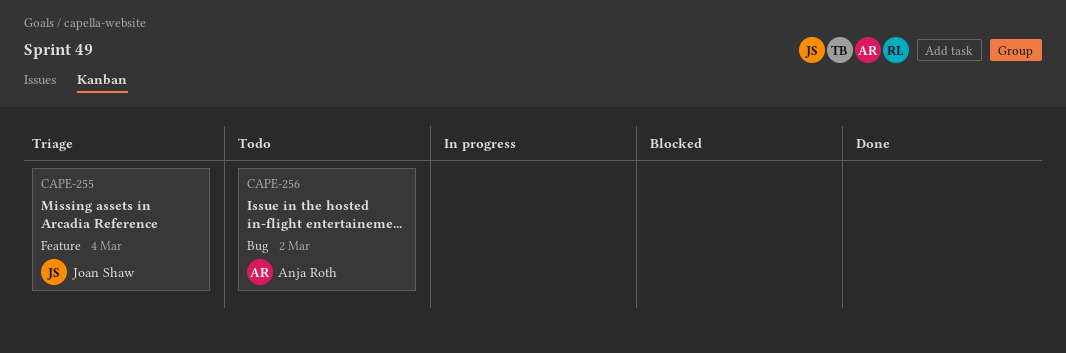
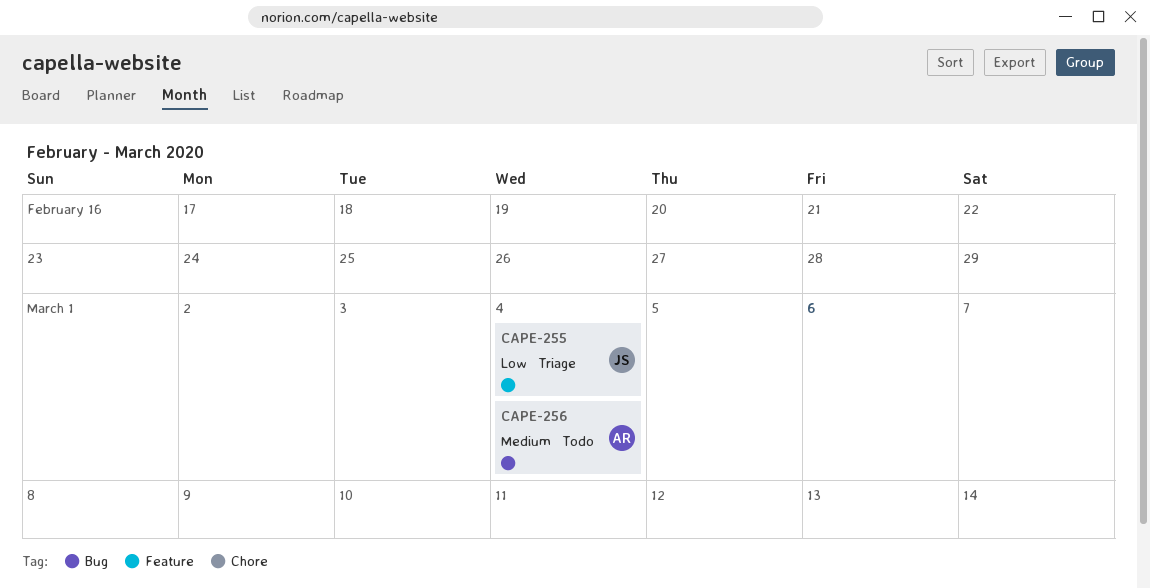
CAPE-256, due: Mar 2 -> Mar 4

